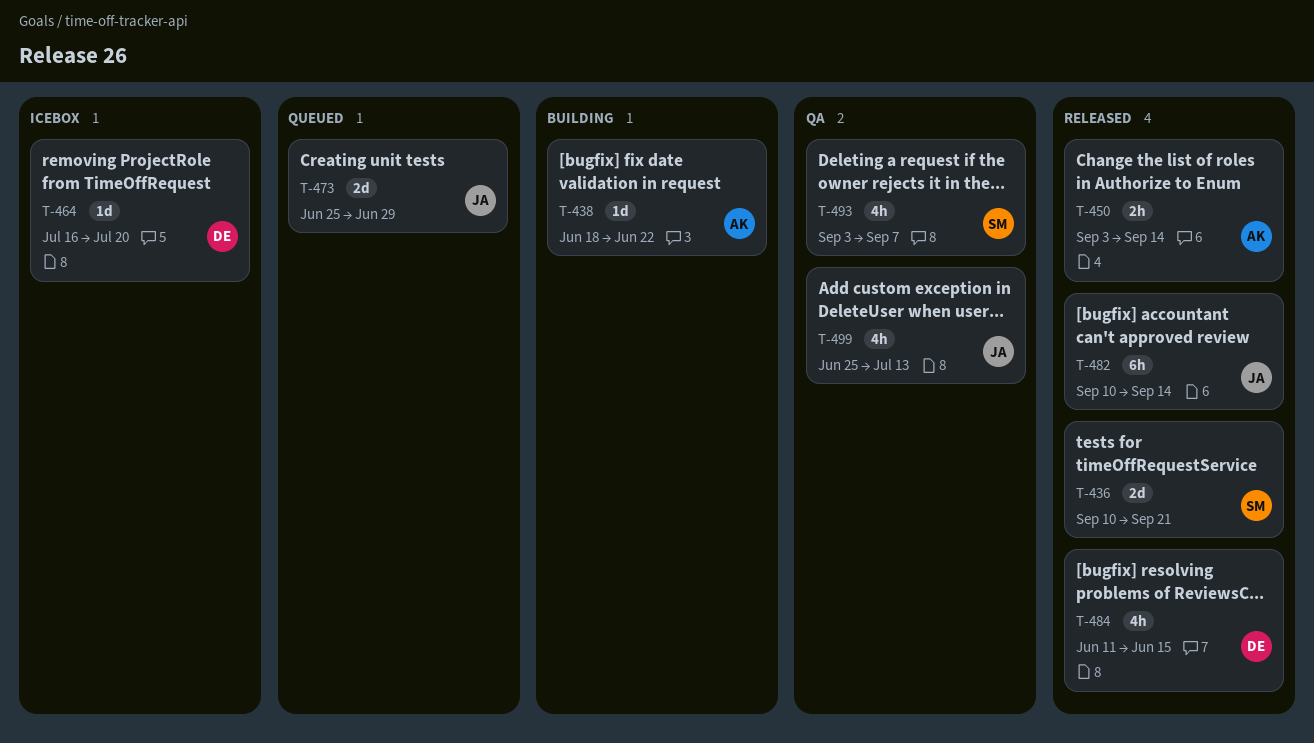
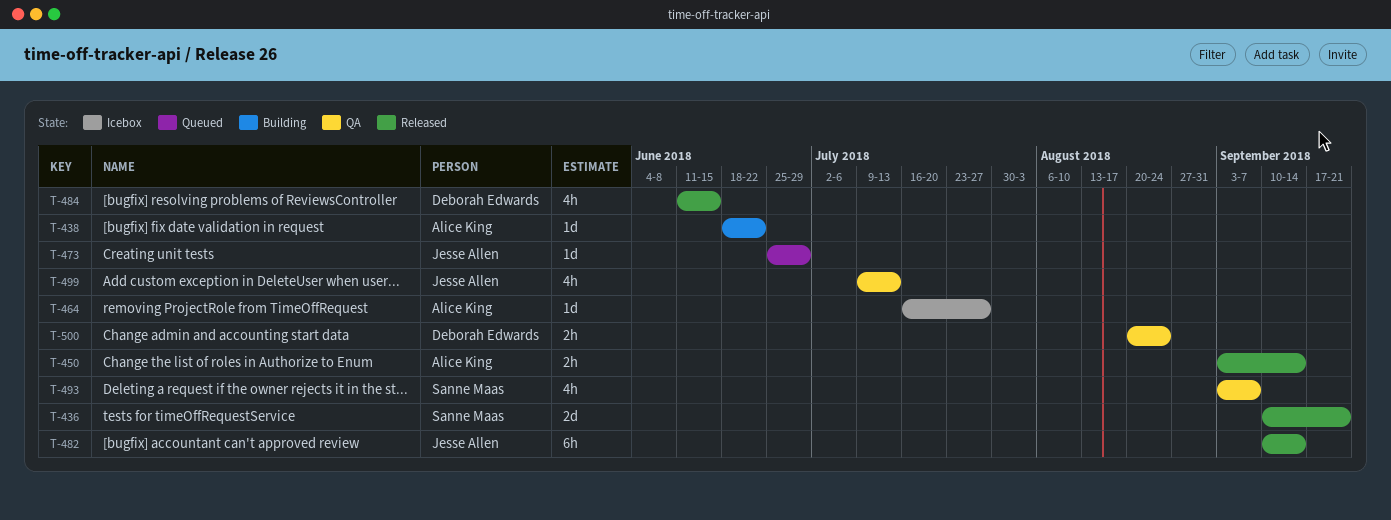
T-464, owner: Deborah Edwards -> Alice King
T-464, due: Jul 20 -> Jul 27
T-473, estimate: 2d -> 1d
T-499, start: Jun 25 -> Jul 9
T-500: none -> present

